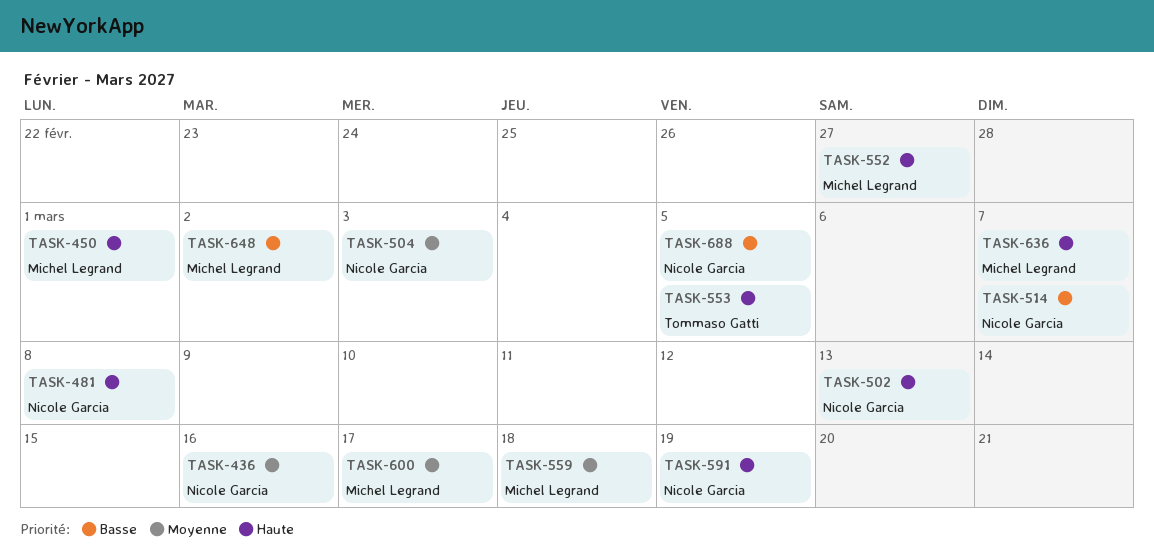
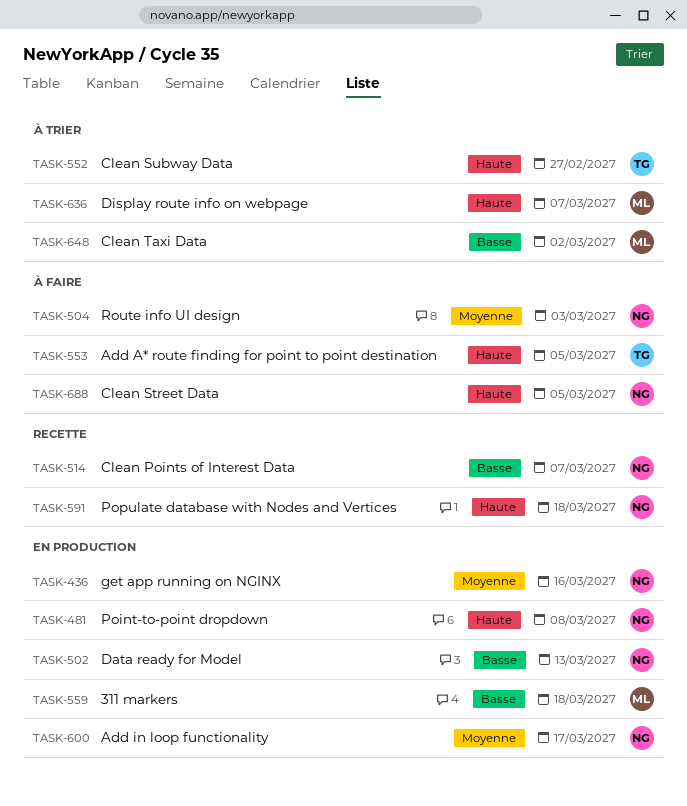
TASK-450: present -> none
TASK-502, priority: Haute -> Basse
TASK-552, owner: Michel Legrand -> Tommaso Gatti
TASK-559, priority: Moyenne -> Basse
TASK-591, due: Mar 19 -> Mar 18
TASK-600, owner: Michel Legrand -> Nicole Garcia
TASK-688, priority: Basse -> Haute

